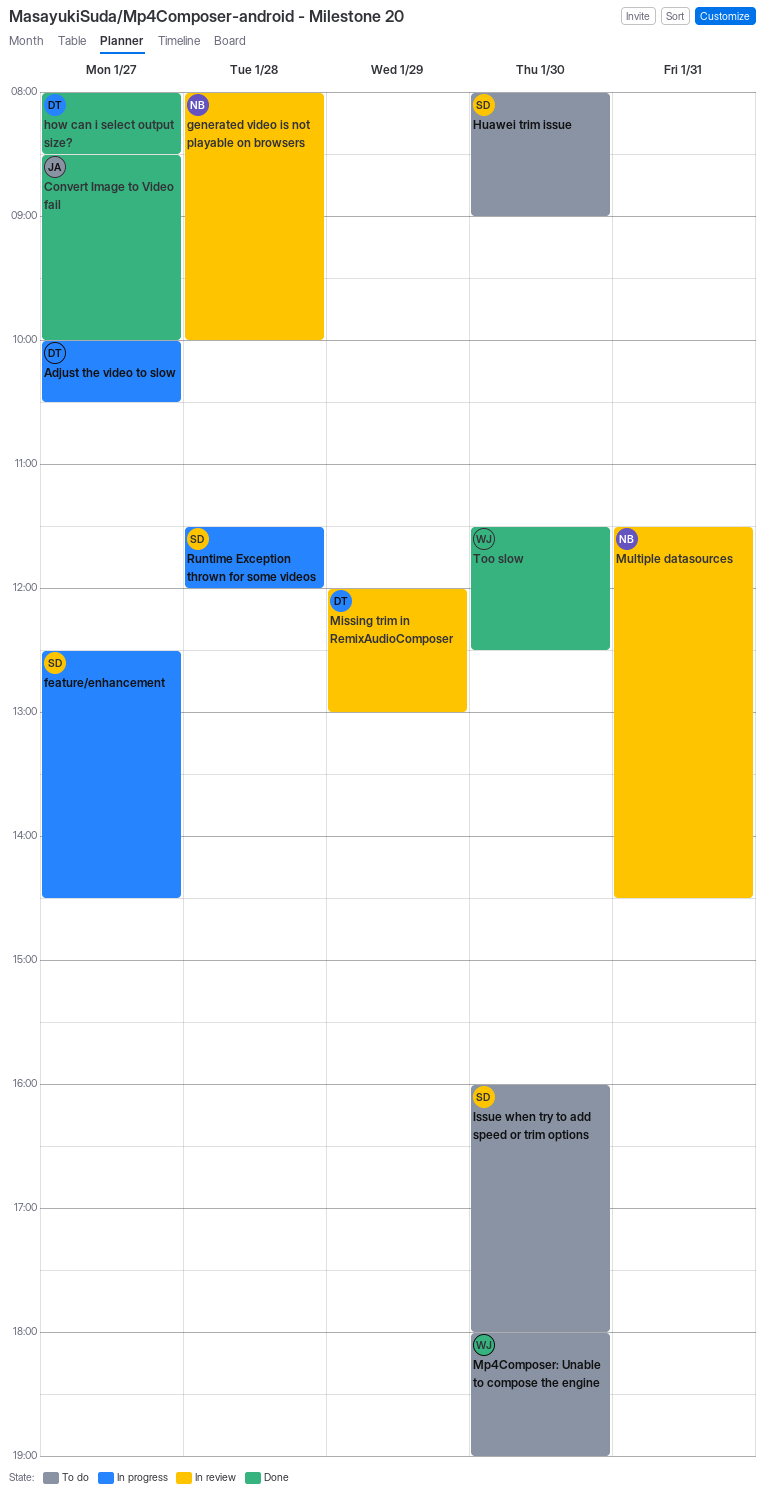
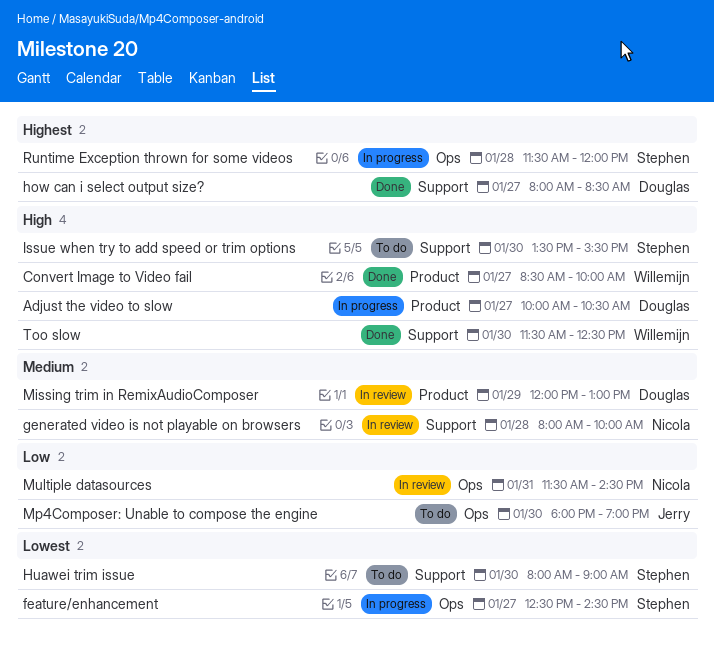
Convert Image to Video fail, owner: Jerry -> Willemijn
Issue when try to add speed or trim options, begins: 16:00 -> 13:30
Issue when try to add speed or trim options, ends: 18:00 -> 15:30
Mp4Composer: Unable to compose the engine, owner: Willemijn -> Jerry

